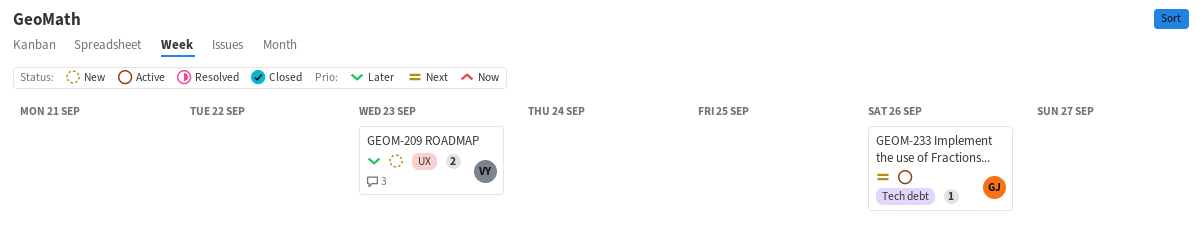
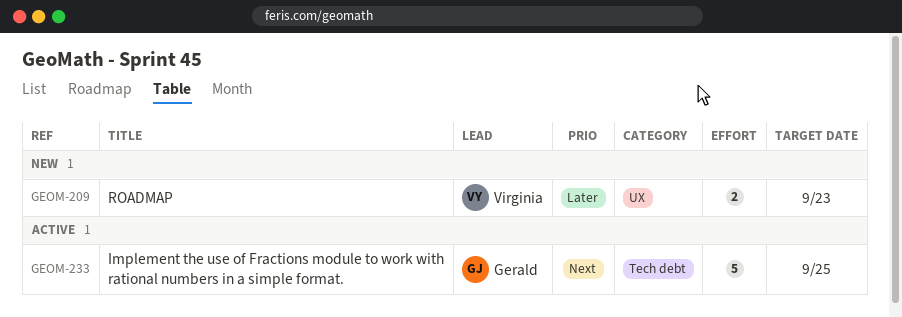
GEOM-233, estimate: 1 -> 5
GEOM-233, due: Sep 26 -> Sep 25

